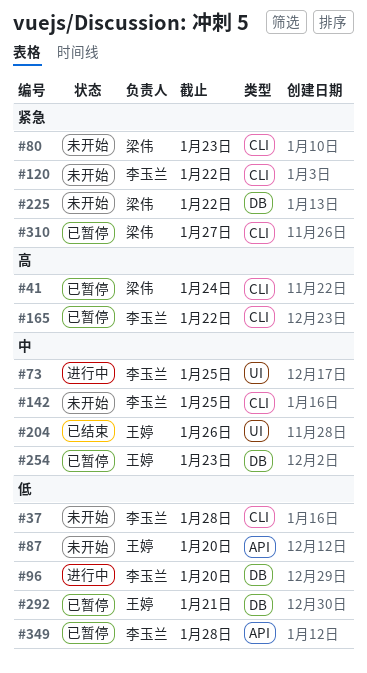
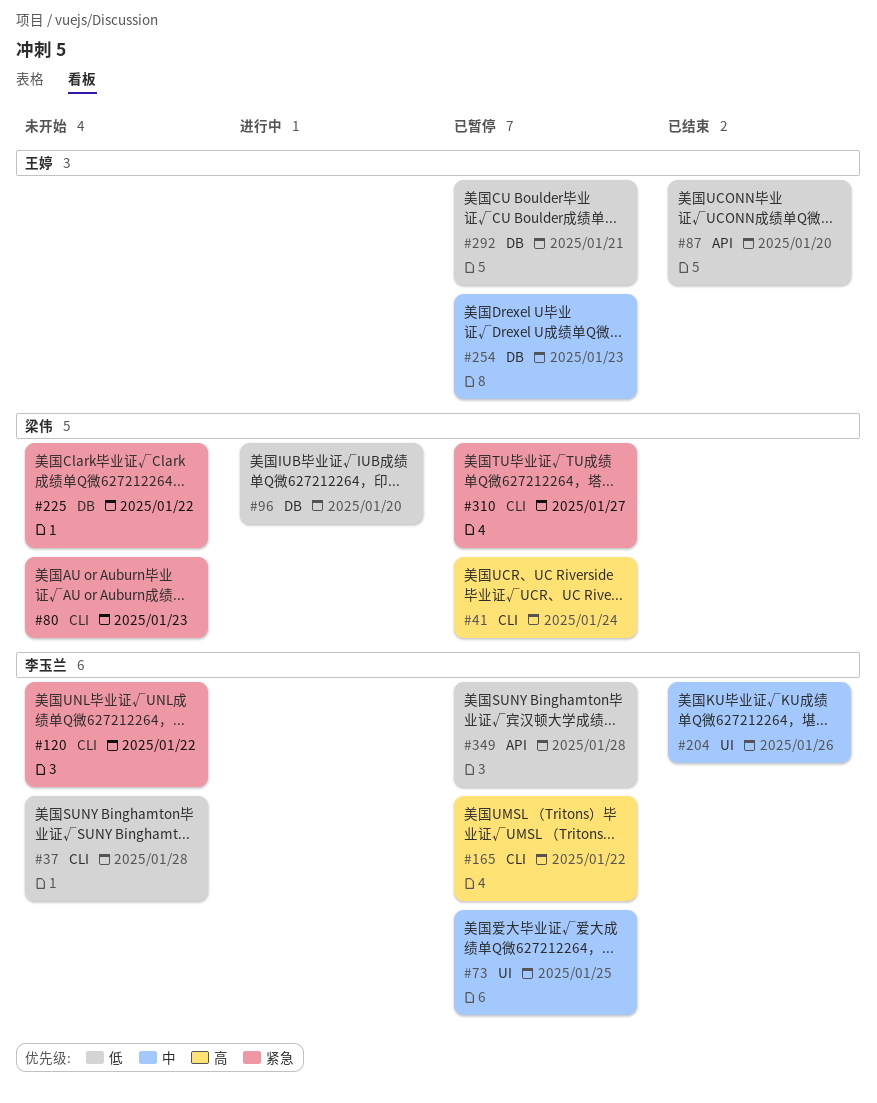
#73, status: 进行中 -> 已暂停
#87, status: 未开始 -> 已结束
#96, owner: 李玉兰 -> 梁伟
#142: present -> none
#204, owner: 王婷 -> 李玉兰

